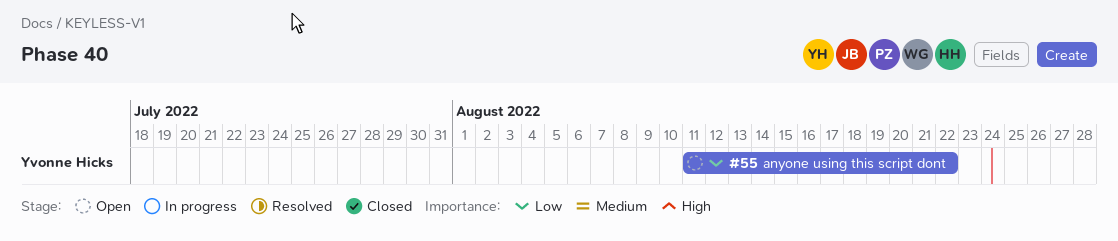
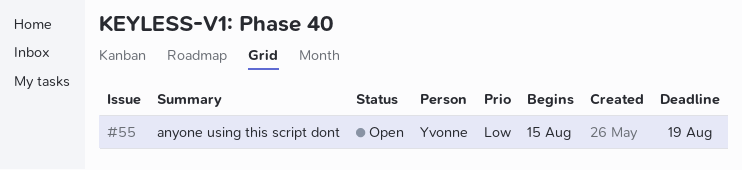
#55, start: Aug 11 -> Aug 15
#55, due: Aug 22 -> Aug 19

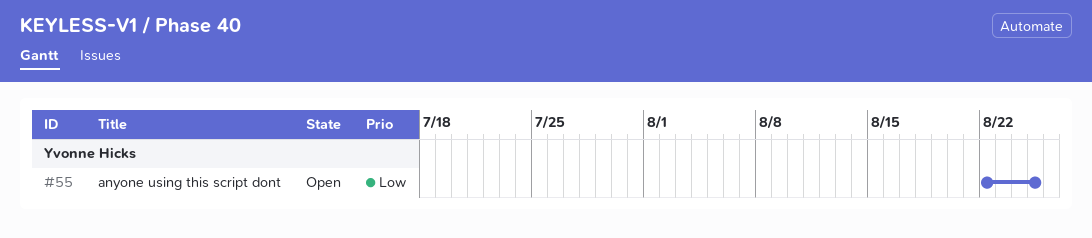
#55, start: Aug 15 -> Aug 22
#55, due: Aug 19 -> Aug 25

